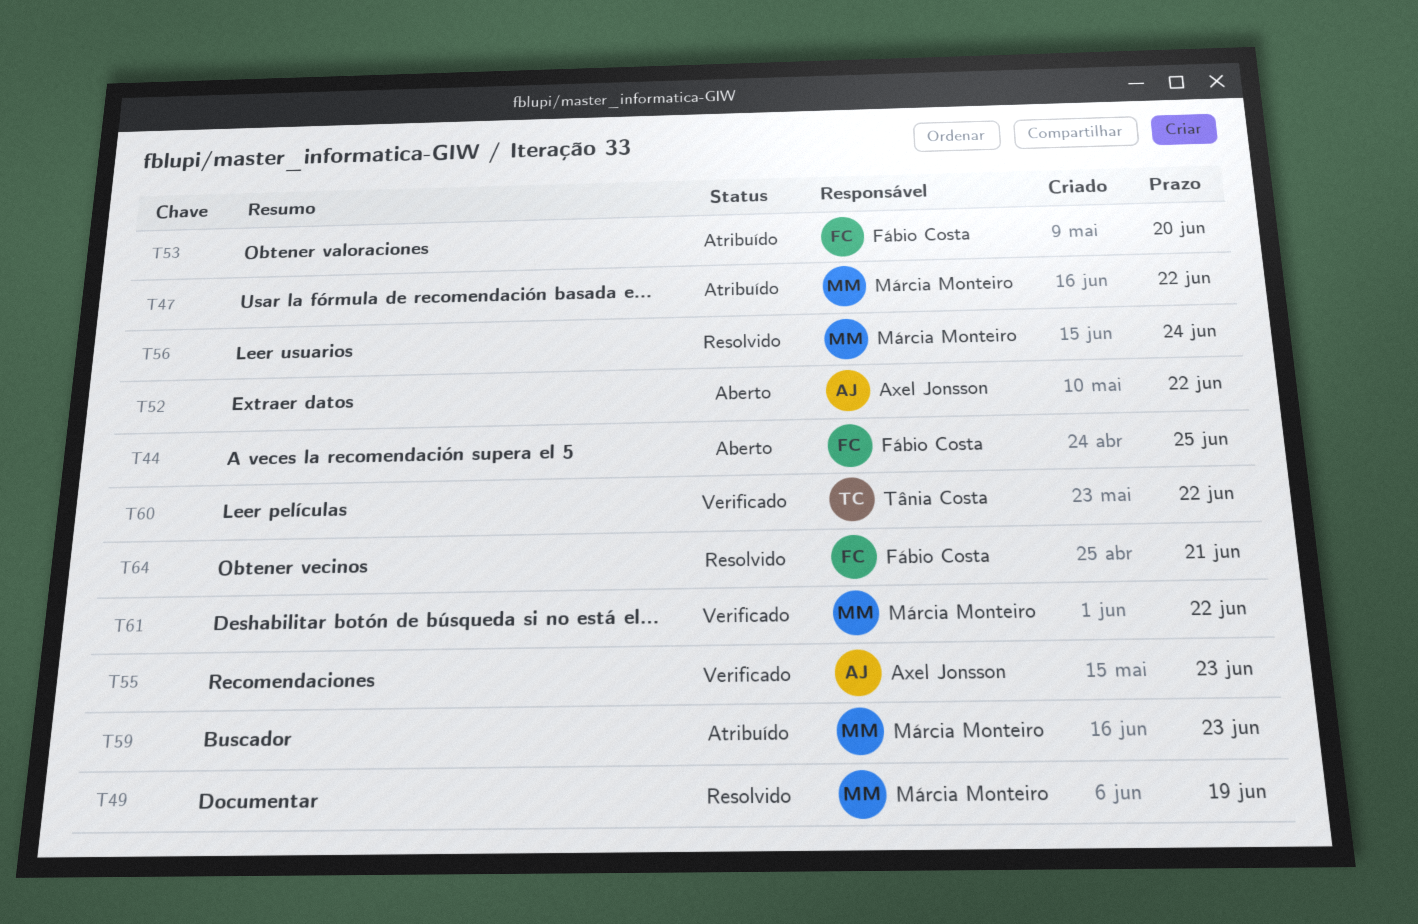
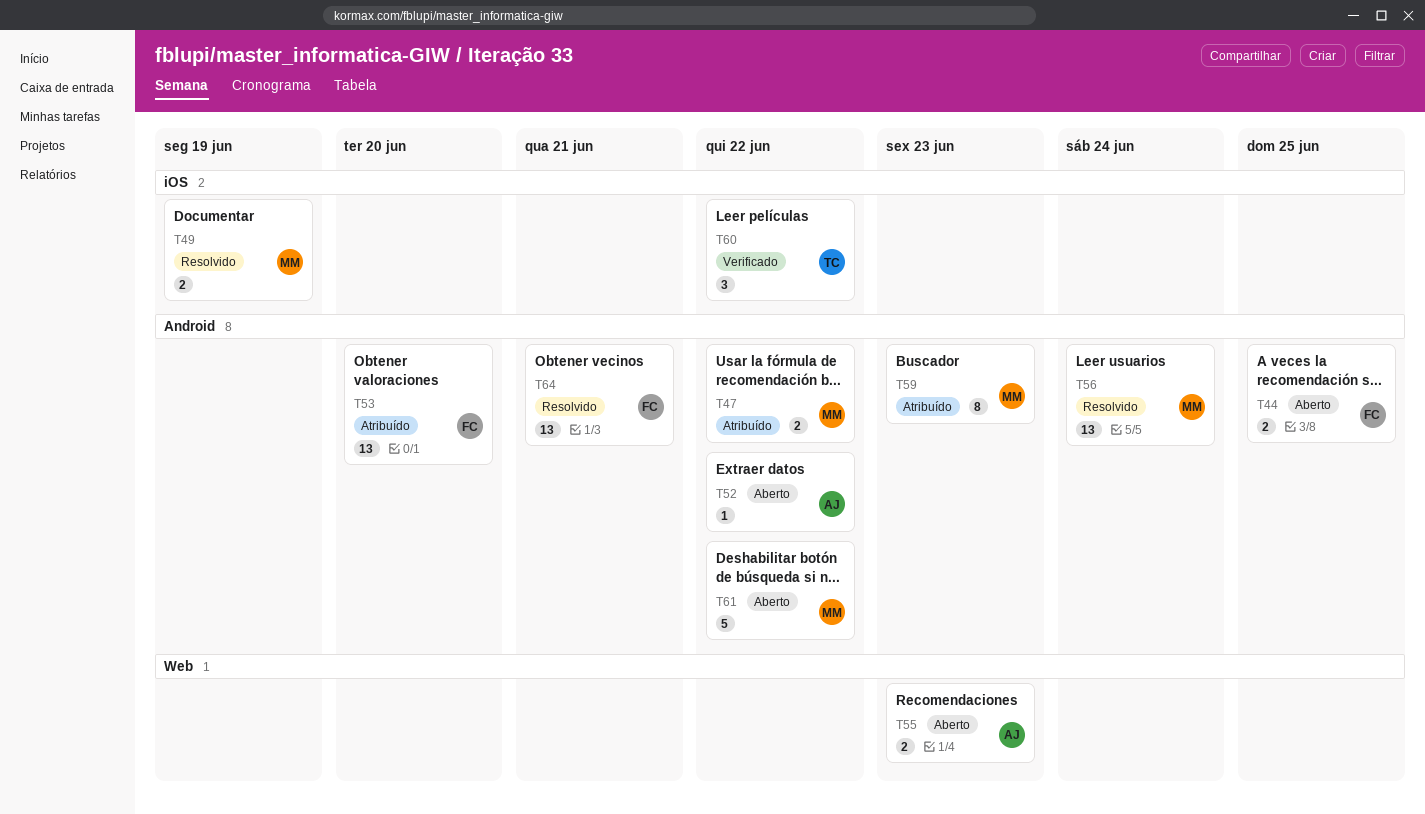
T55, status: Verificado -> Aberto
T61, status: Verificado -> Aberto

